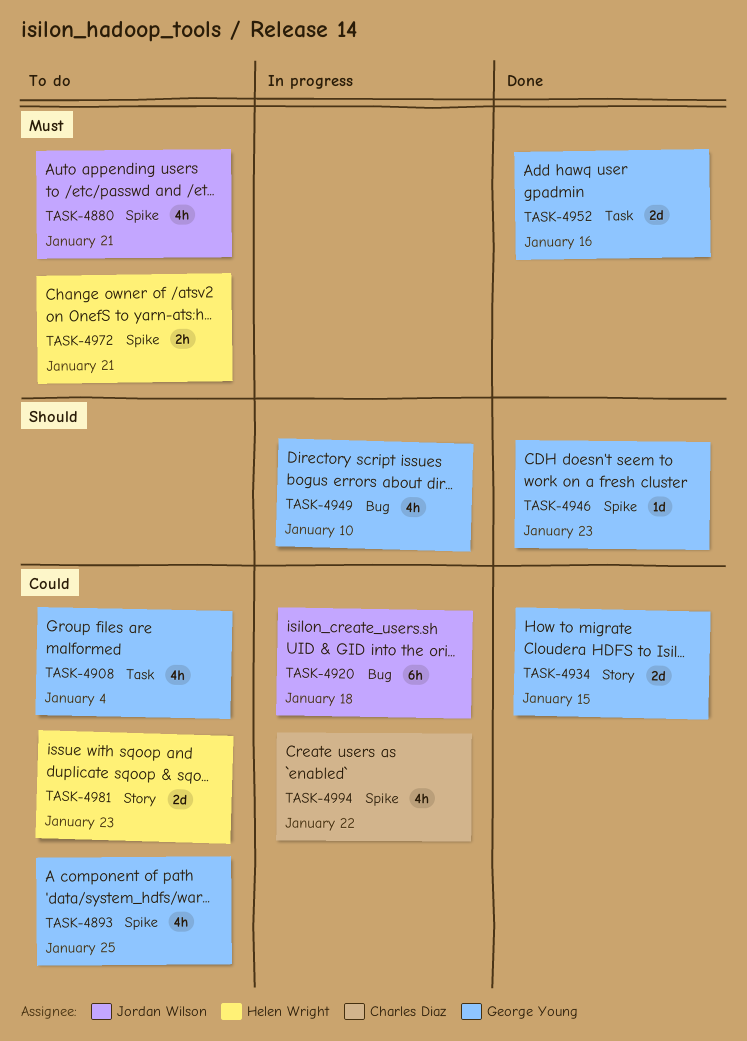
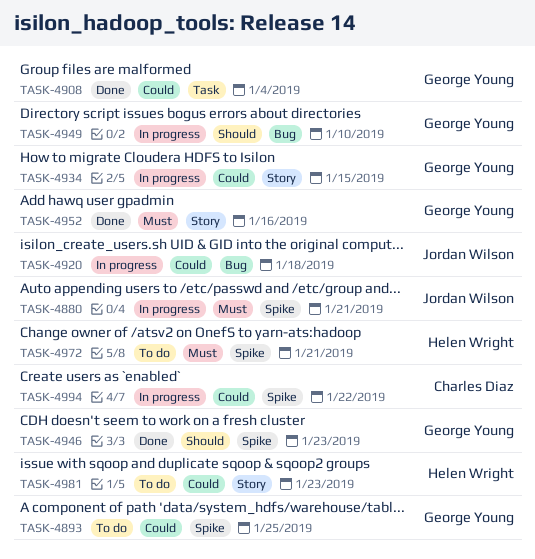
TASK-4880, status: To do -> In progress
TASK-4908, status: To do -> Done
TASK-4934, status: Done -> In progress
TASK-4952, label: Task -> Story

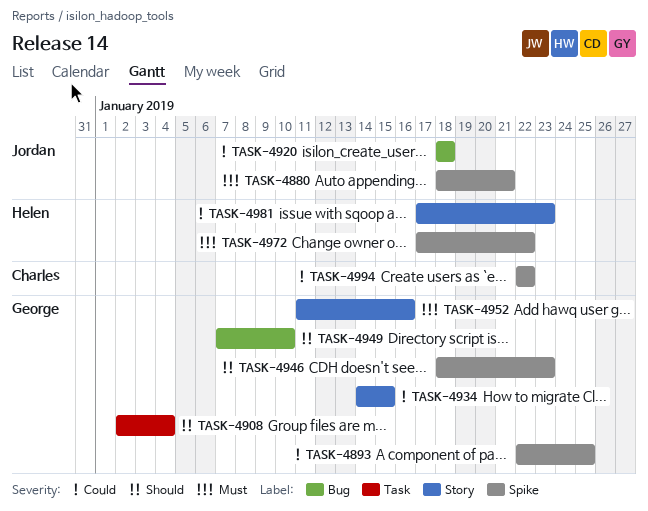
TASK-4908, priority: Could -> Should
TASK-4972, due: Jan 21 -> Jan 22

